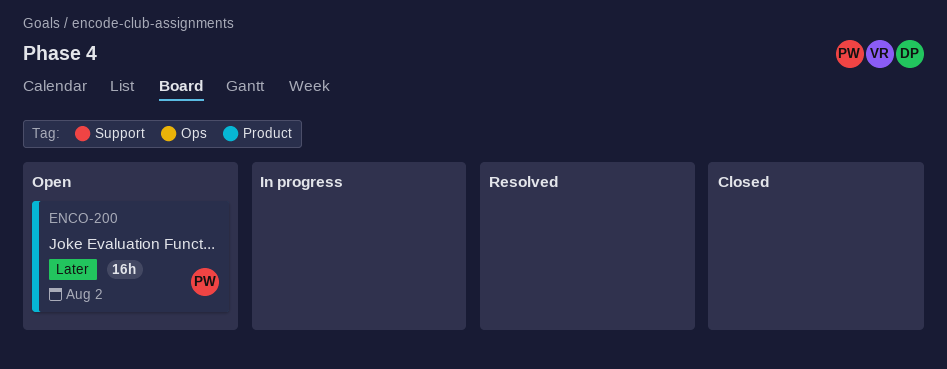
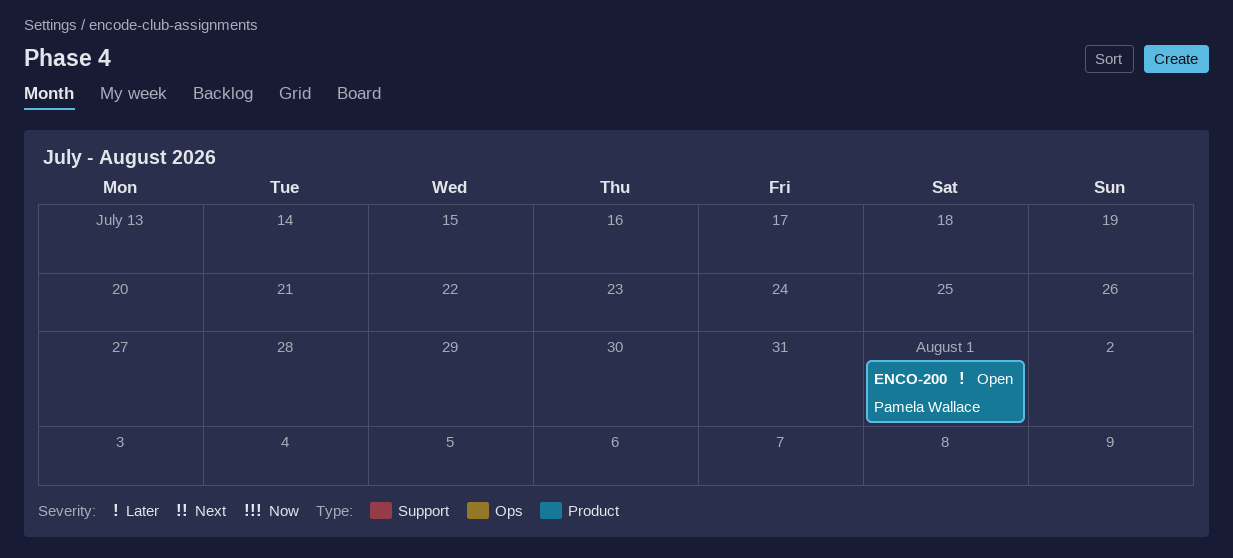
ENCO-200, due: Aug 2 -> Aug 1

